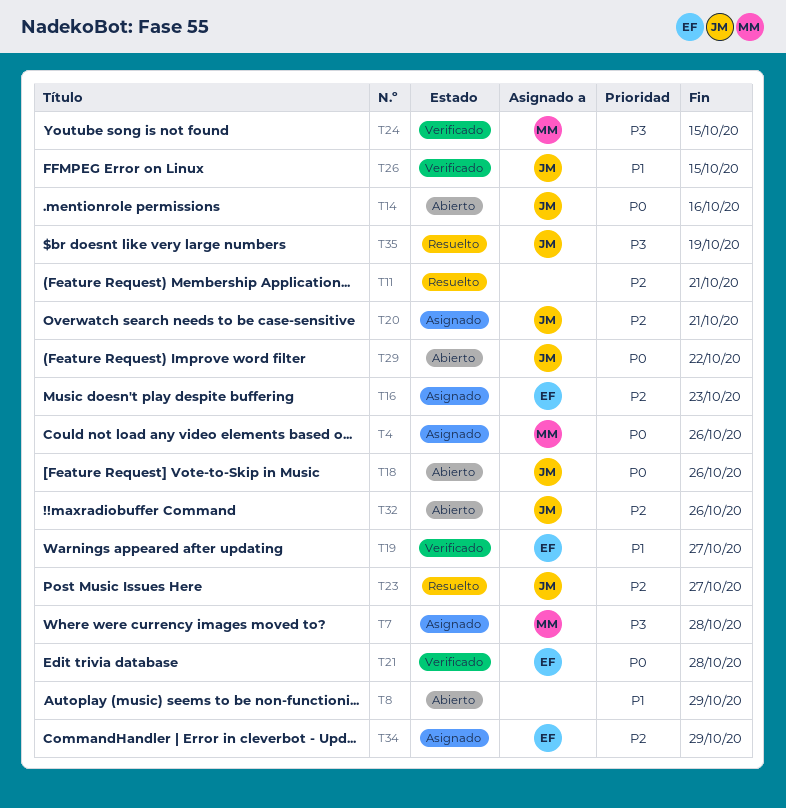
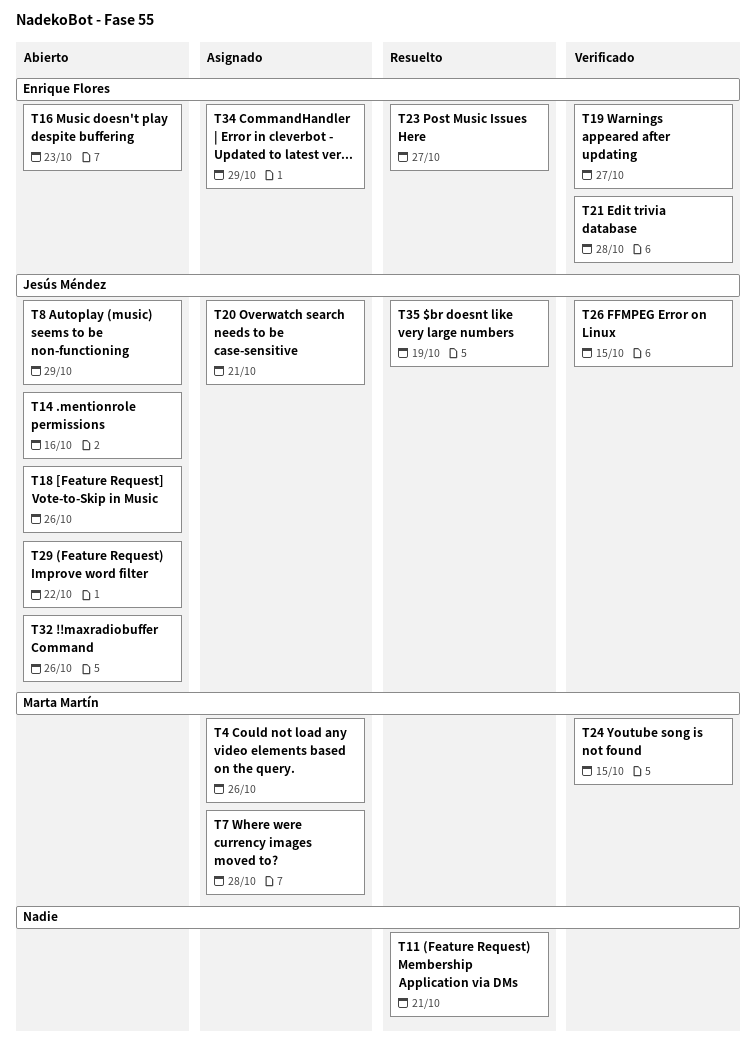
T8, owner: none -> Jesús Méndez
T16, status: Asignado -> Abierto
T23, owner: Jesús Méndez -> Enrique Flores

